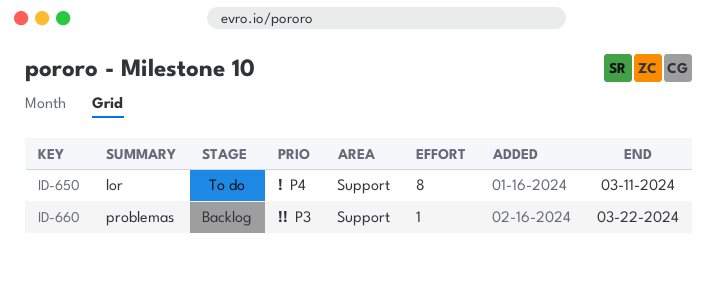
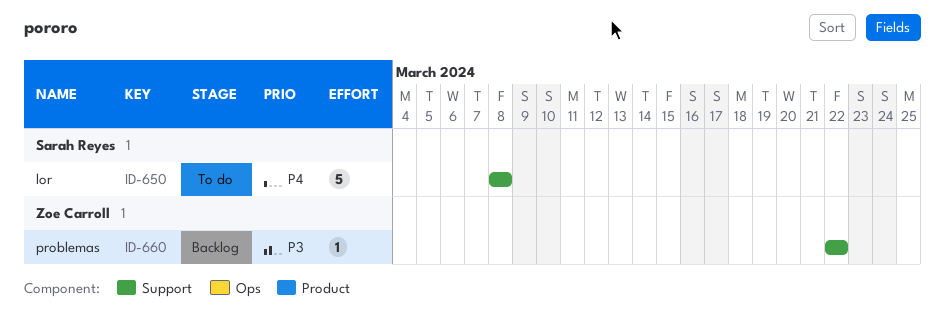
ID-650, estimate: 8 -> 5
ID-650, due: Mar 11 -> Mar 8

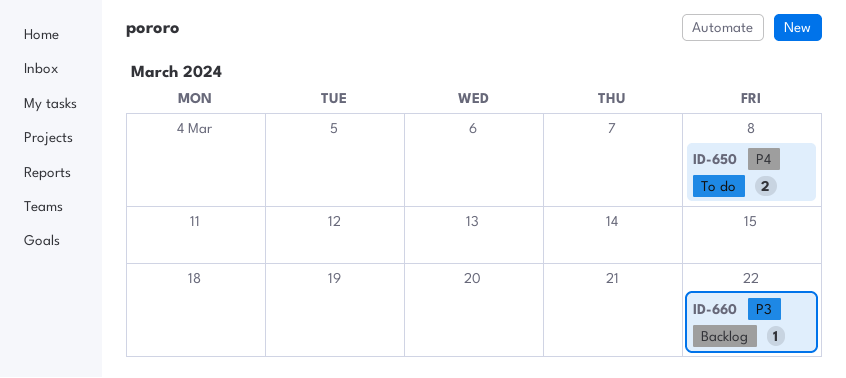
ID-650, estimate: 5 -> 2

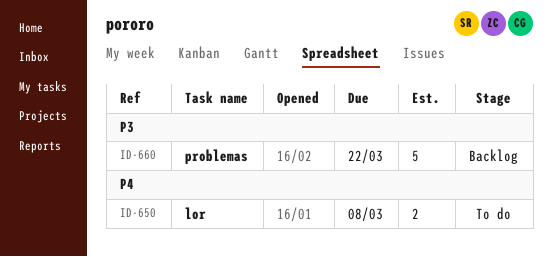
ID-660, estimate: 1 -> 5

